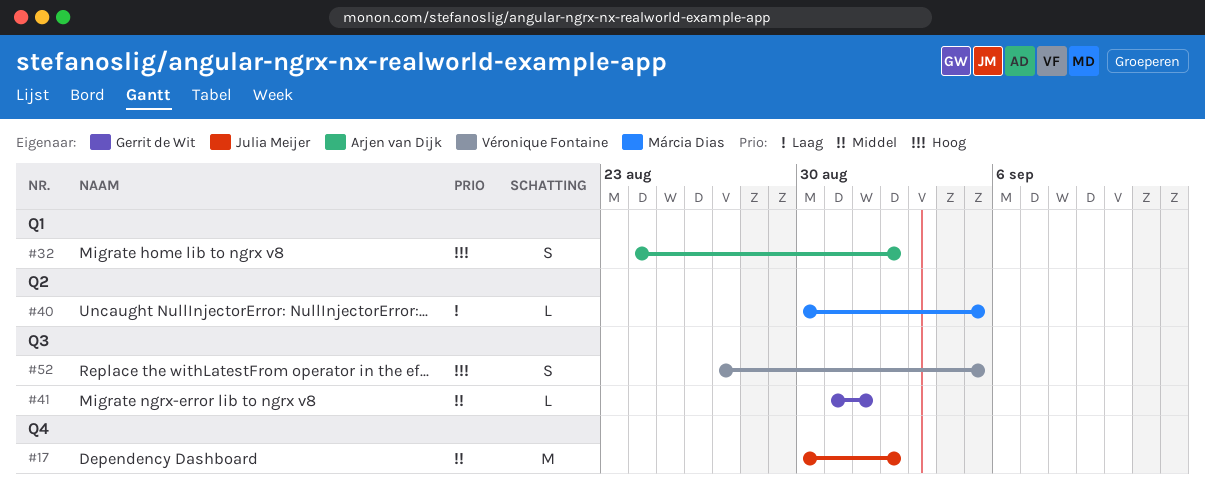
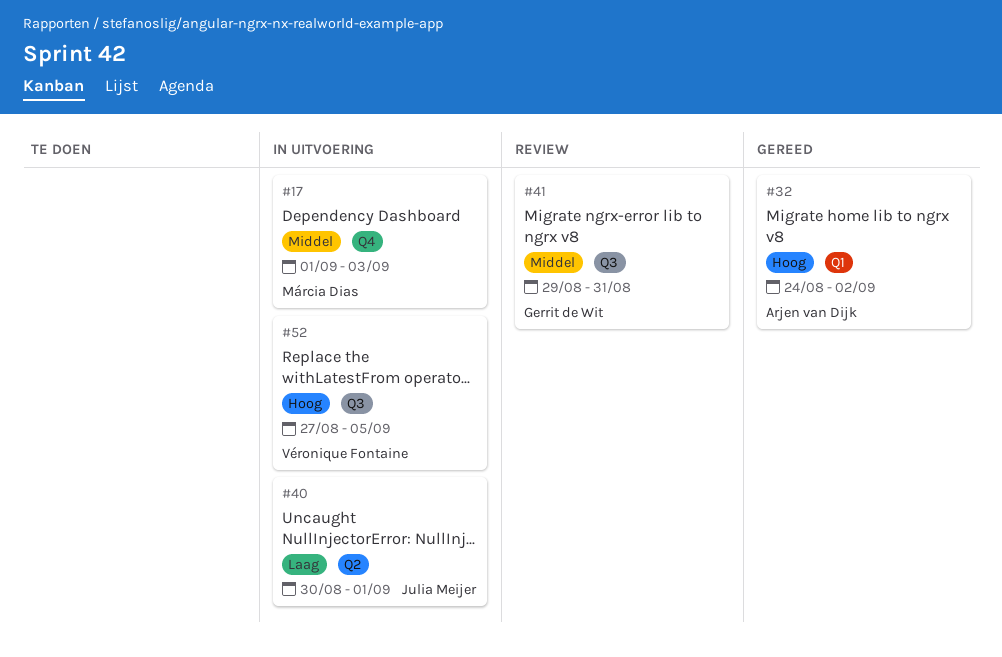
#17, owner: Julia Meijer -> Márcia Dias
#17, start: Aug 30 -> Sep 1
#17, due: Sep 2 -> Sep 3
#40, owner: Márcia Dias -> Julia Meijer
#40, due: Sep 5 -> Sep 1
#41, start: Aug 31 -> Aug 29
#41, due: Sep 1 -> Aug 31

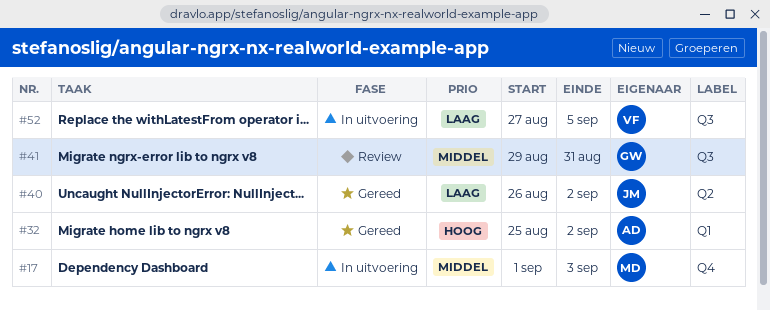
#32, start: Aug 24 -> Aug 25
#40, status: In uitvoering -> Gereed
#40, start: Aug 30 -> Aug 26
#40, due: Sep 1 -> Sep 2
#52, priority: Hoog -> Laag

